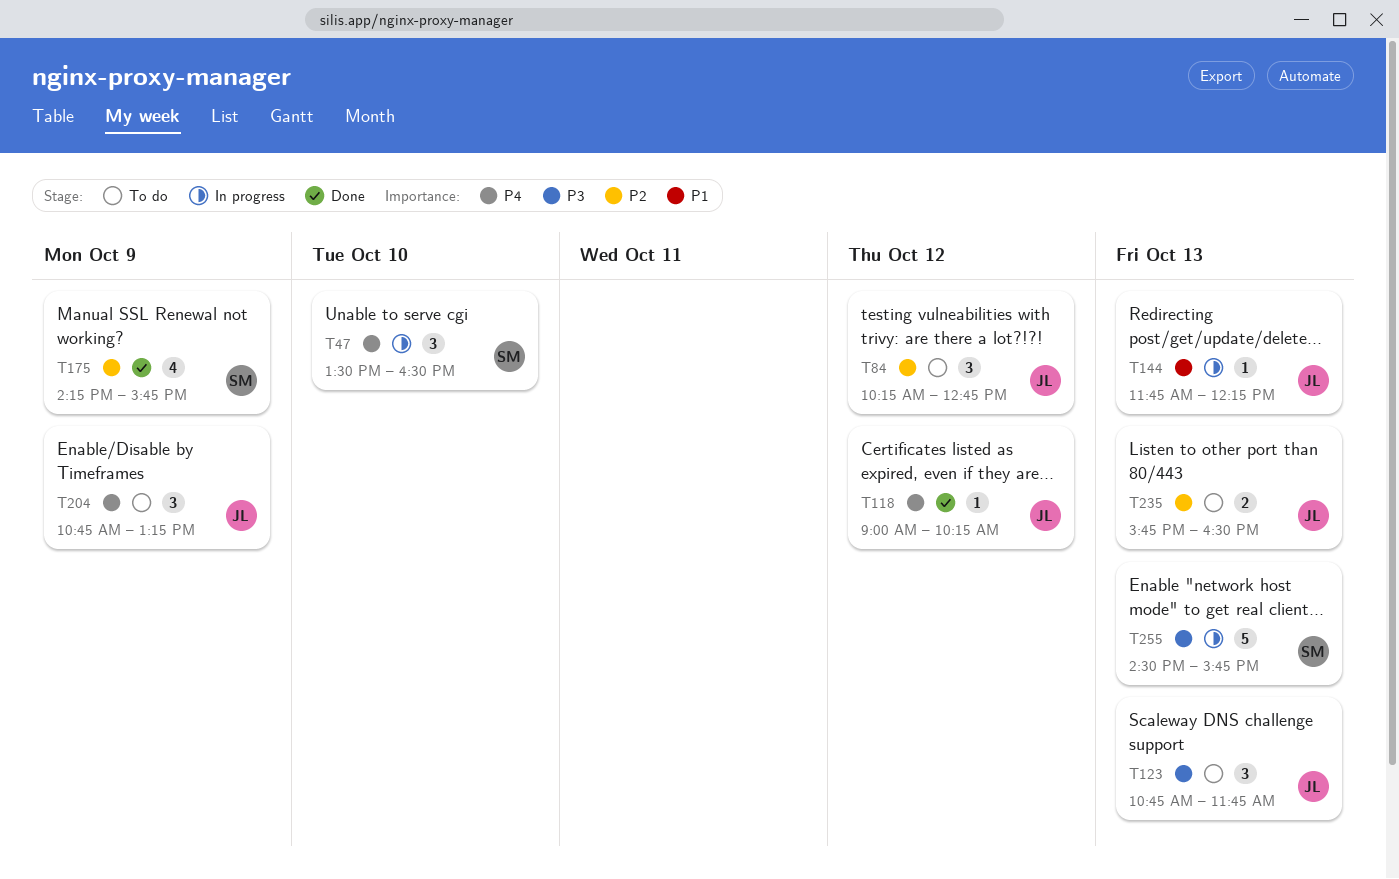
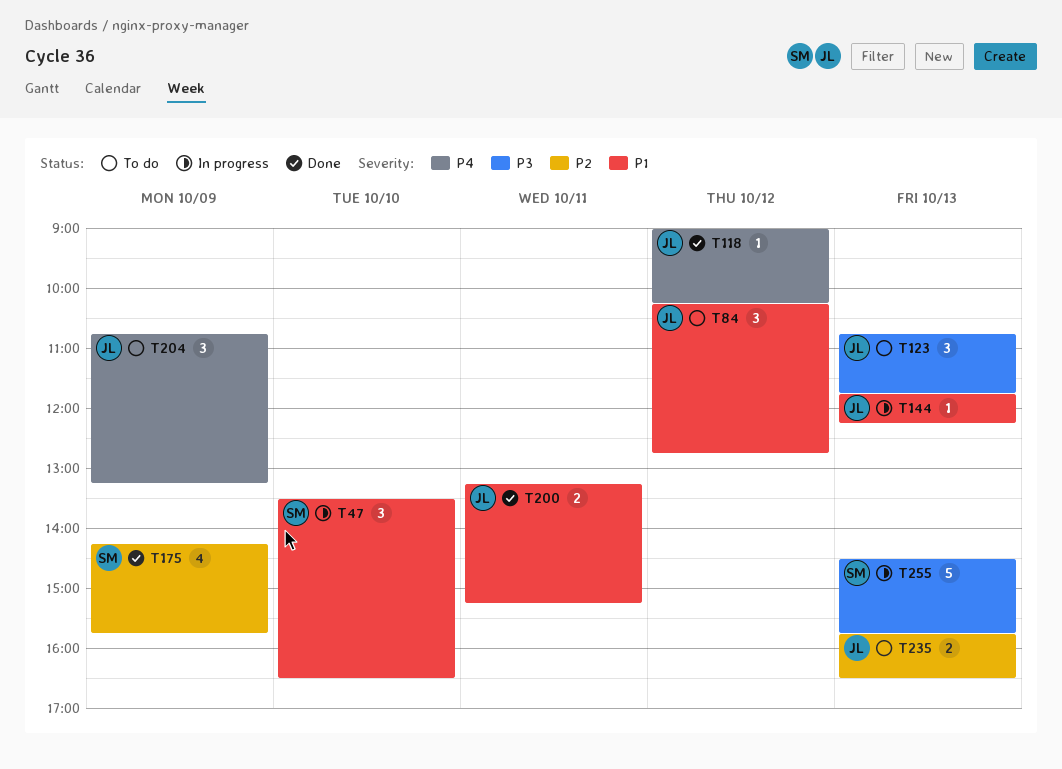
T47, priority: P4 -> P1
T84, priority: P2 -> P1
T200: none -> present

